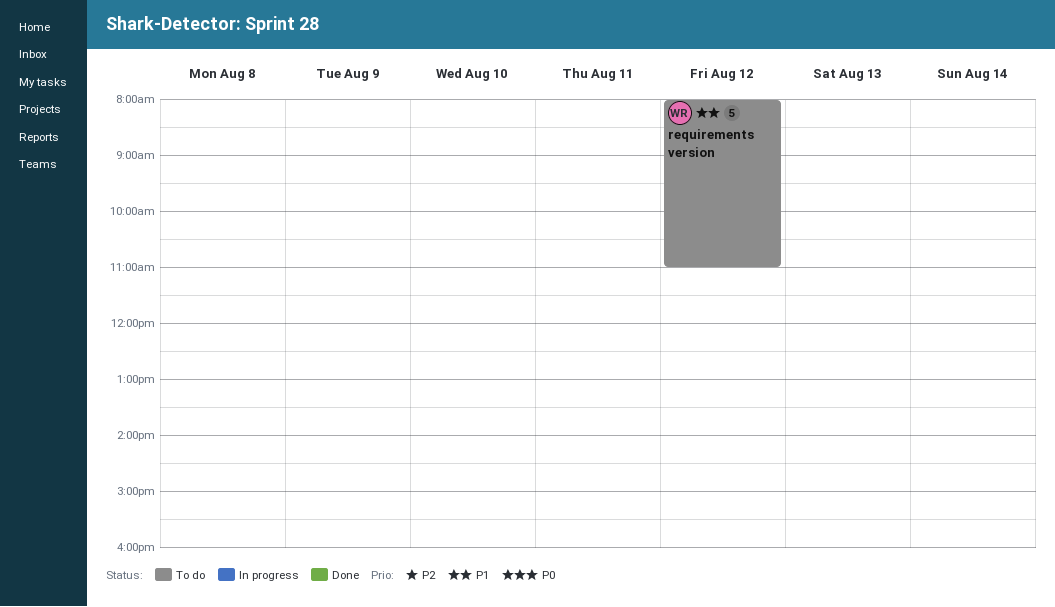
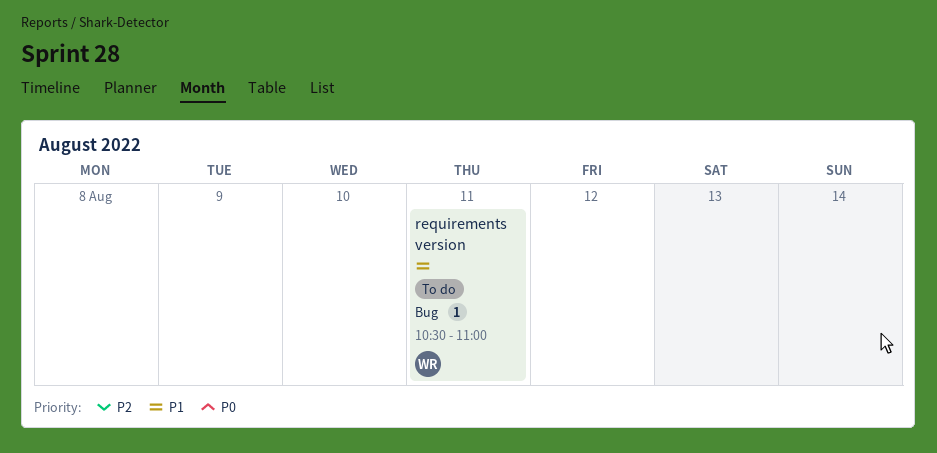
requirements version, estimate: 5 -> 1
requirements version, day: Aug 12 -> Aug 11
requirements version, begins: 08:00 -> 10:30

